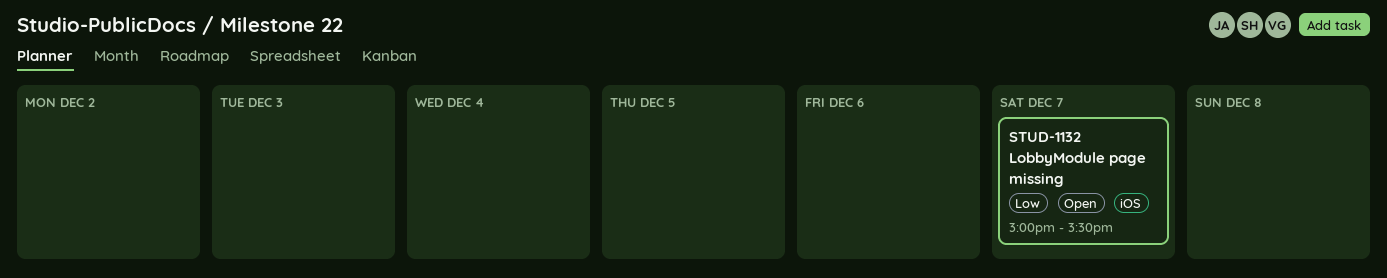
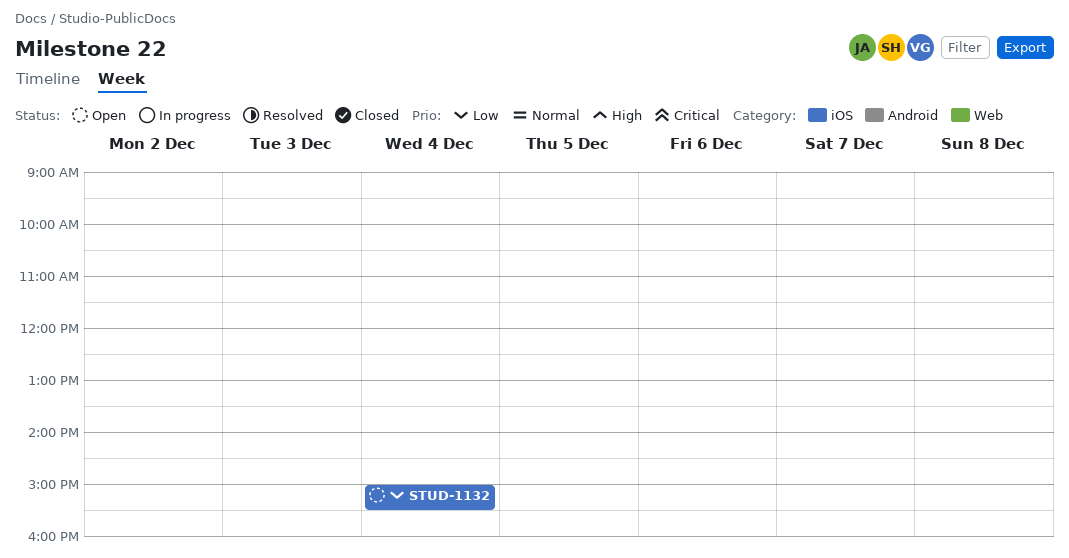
STUD-1132, day: Dec 7 -> Dec 4

